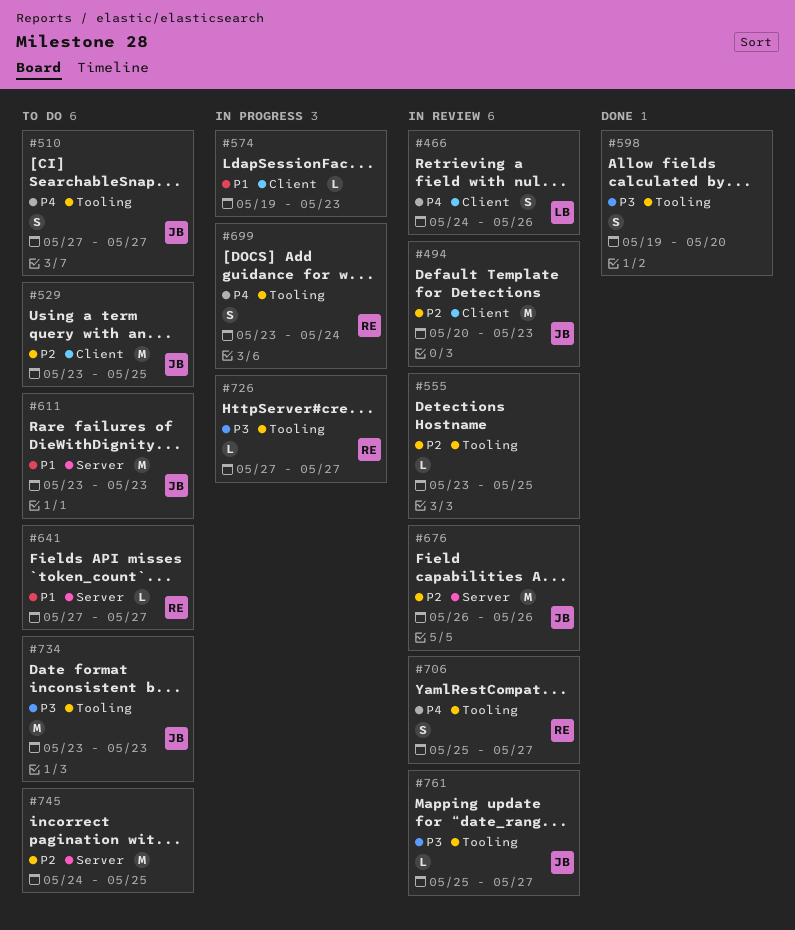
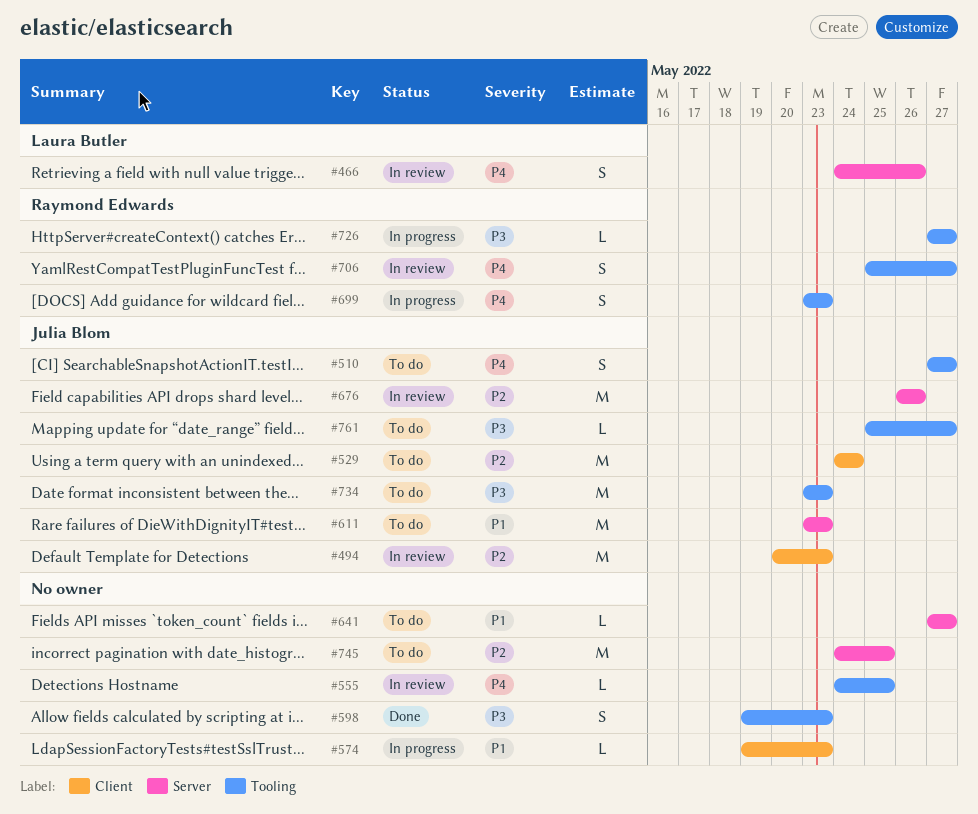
#466, label: Client -> Server
#529, start: May 23 -> May 24
#529, due: May 25 -> May 24
#555, priority: P2 -> P4
#555, start: May 23 -> May 24
#598, due: May 20 -> May 23
#641, owner: Raymond Edwards -> none
#699, due: May 24 -> May 23
#761, status: In review -> To do

